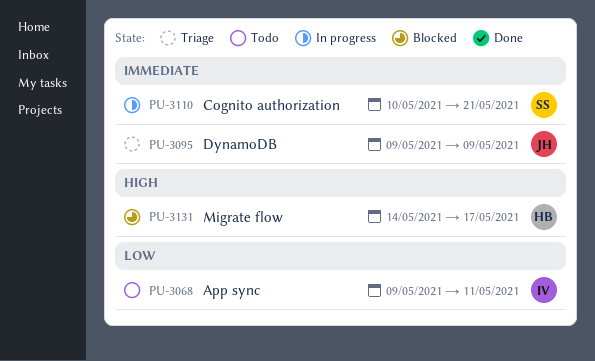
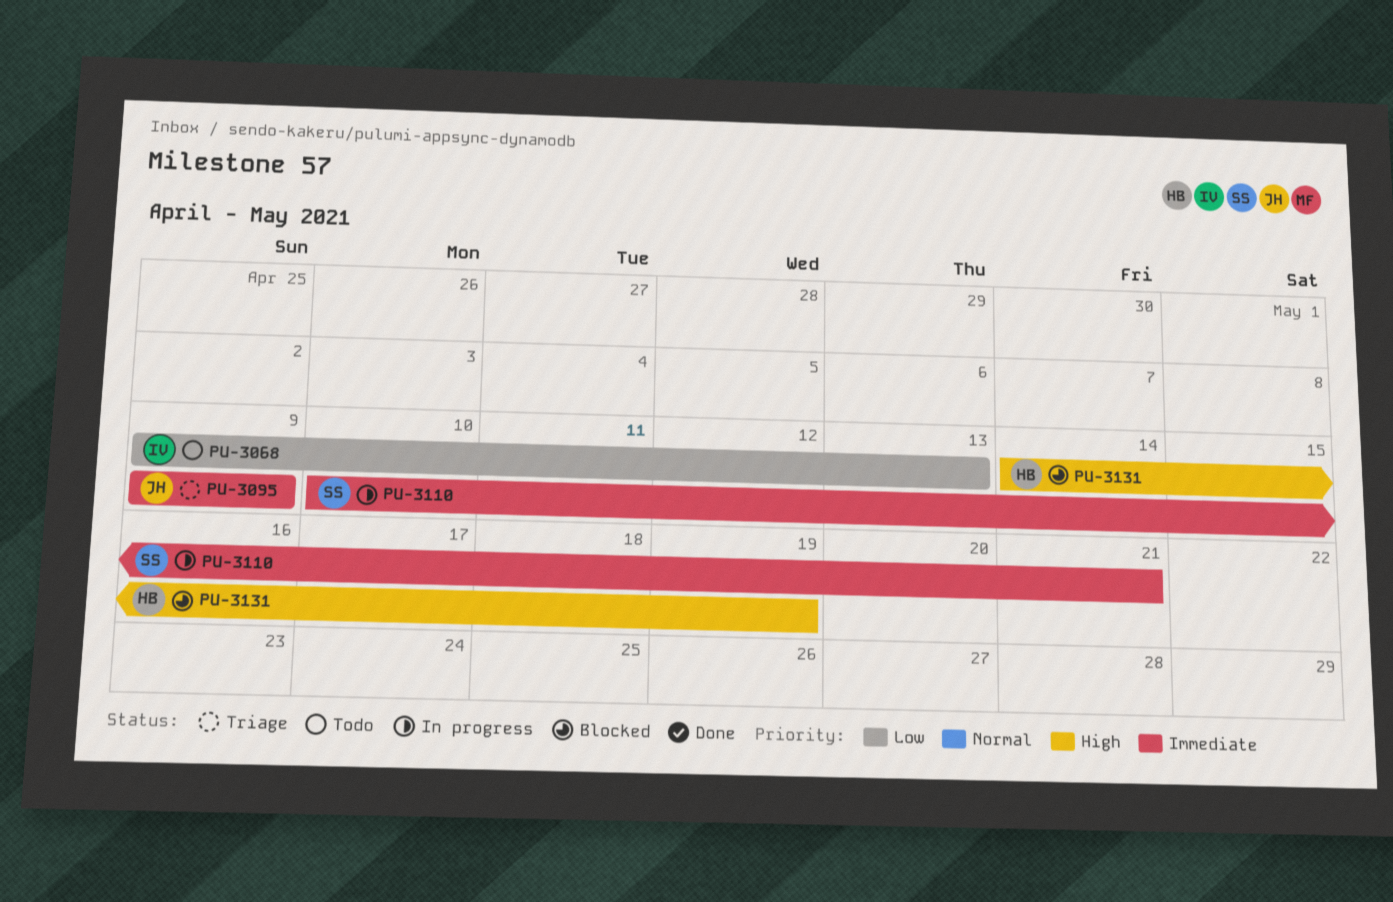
PU-3068, due: May 11 -> May 13
PU-3131, due: May 17 -> May 19

